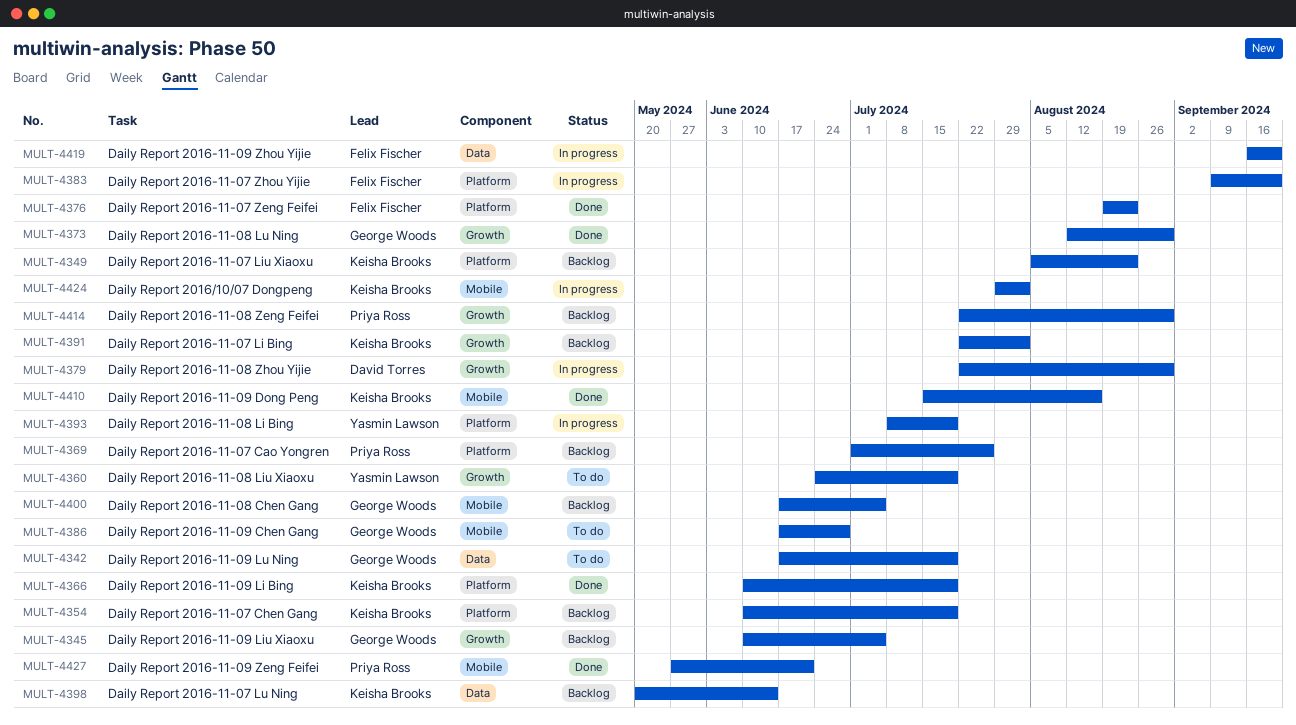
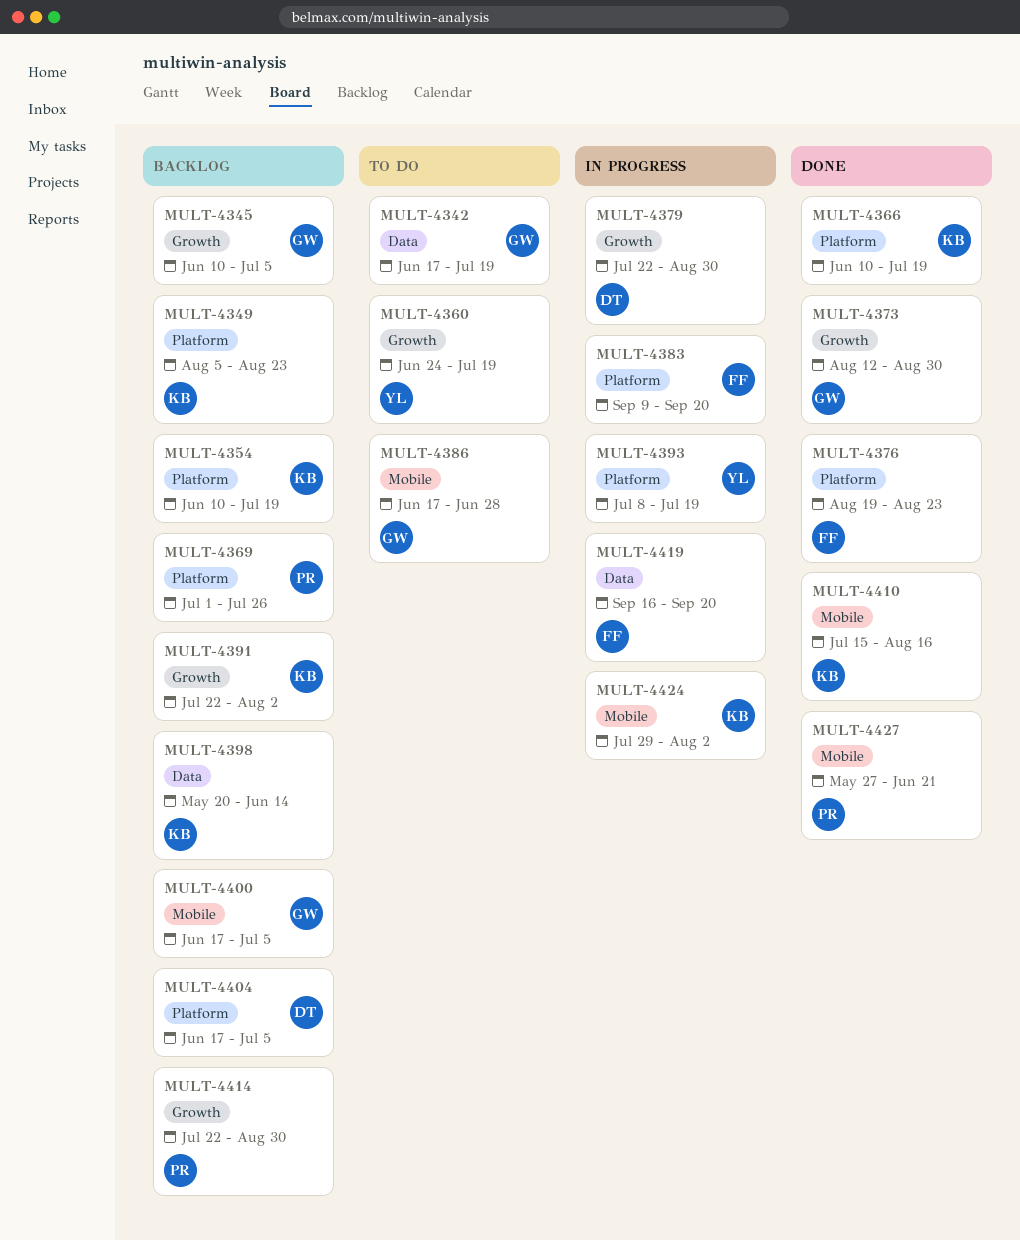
MULT-4404: none -> present

